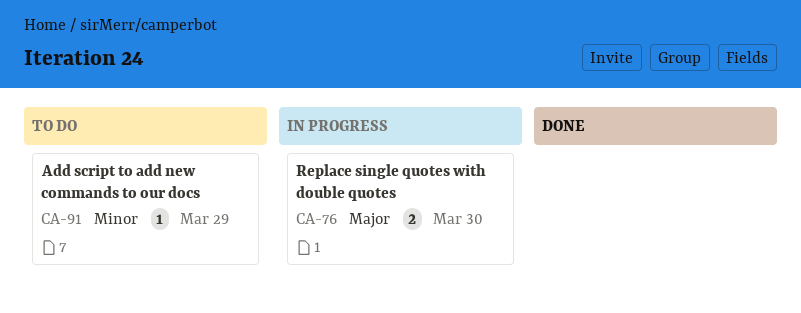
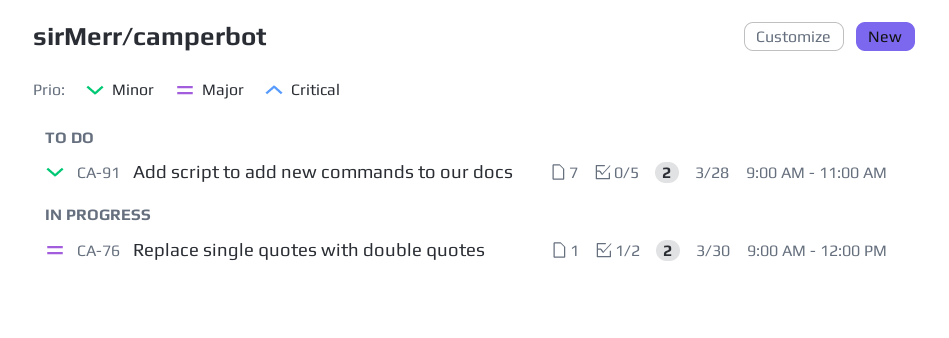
CA-91, estimate: 1 -> 2
CA-91, day: Mar 29 -> Mar 28

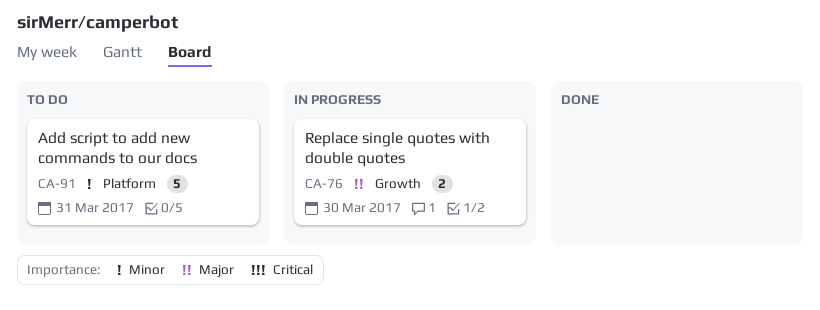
CA-91, estimate: 2 -> 5
CA-91, day: Mar 28 -> Mar 31

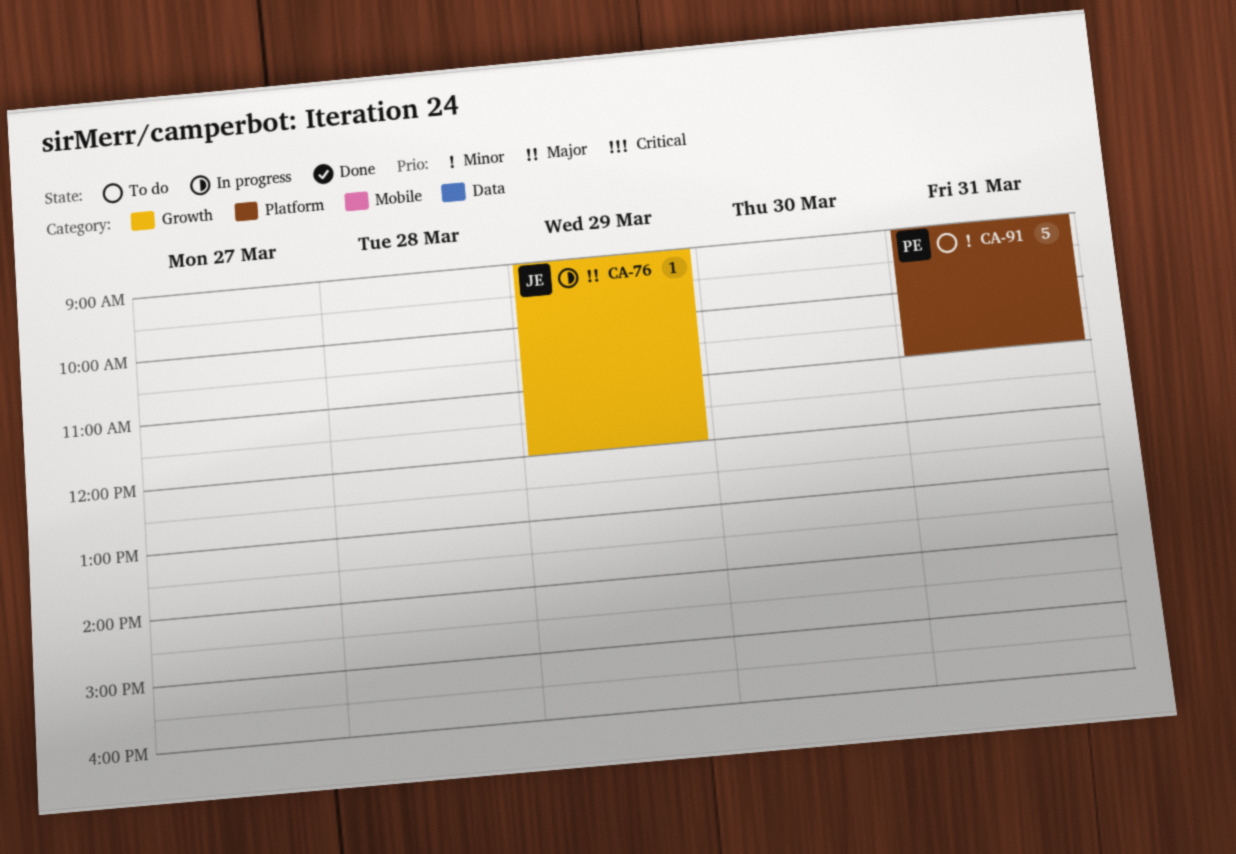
CA-76, estimate: 2 -> 1
CA-76, day: Mar 30 -> Mar 29

